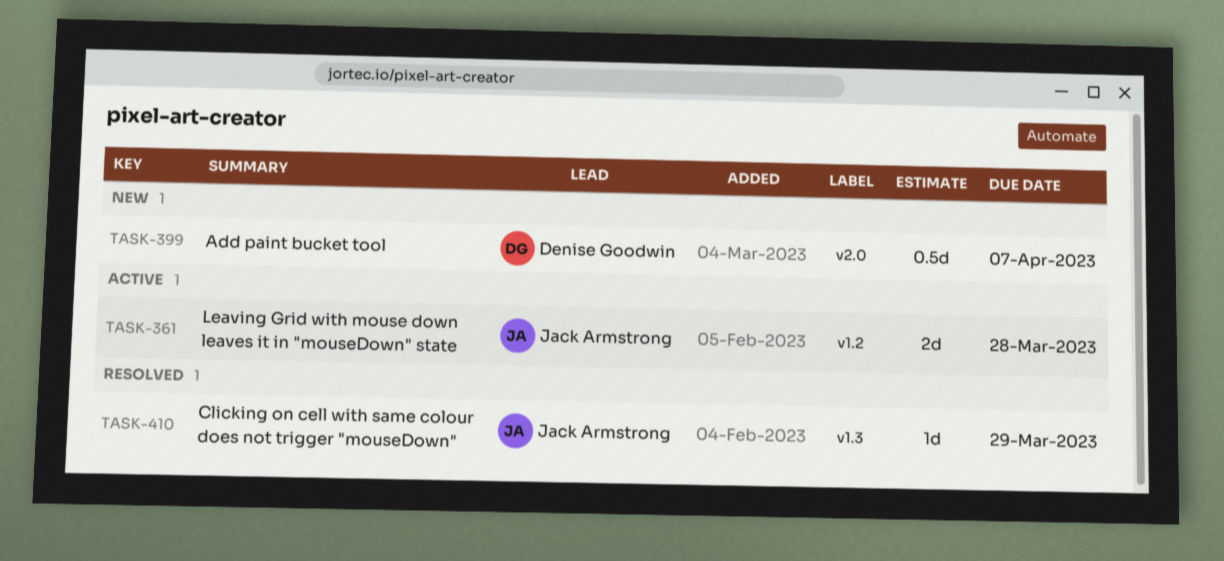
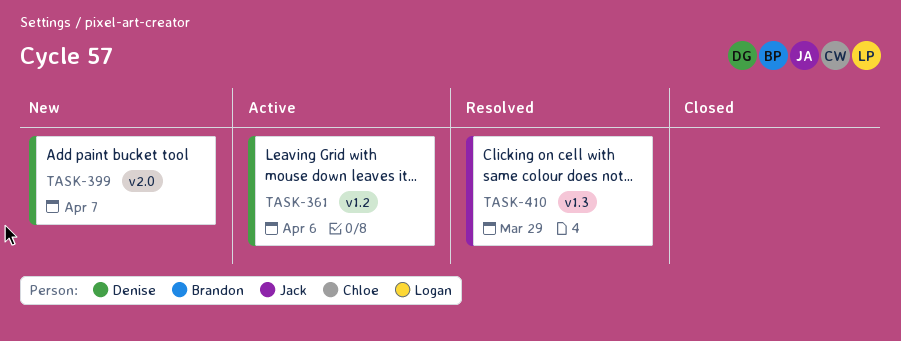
TASK-361, owner: Jack Armstrong -> Denise Goodwin
TASK-361, due: Mar 28 -> Apr 6

